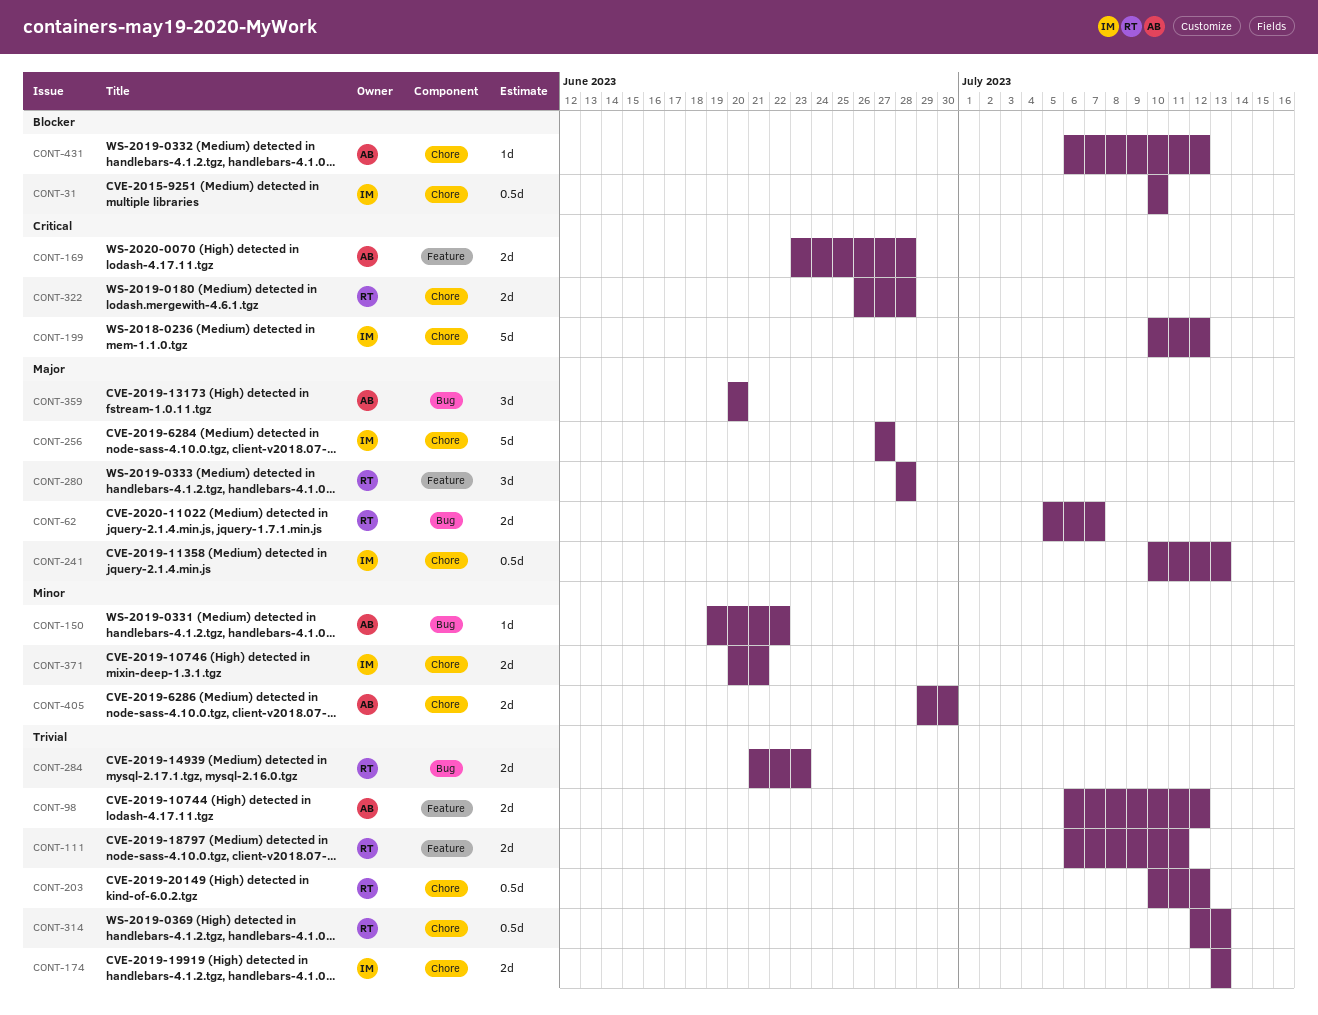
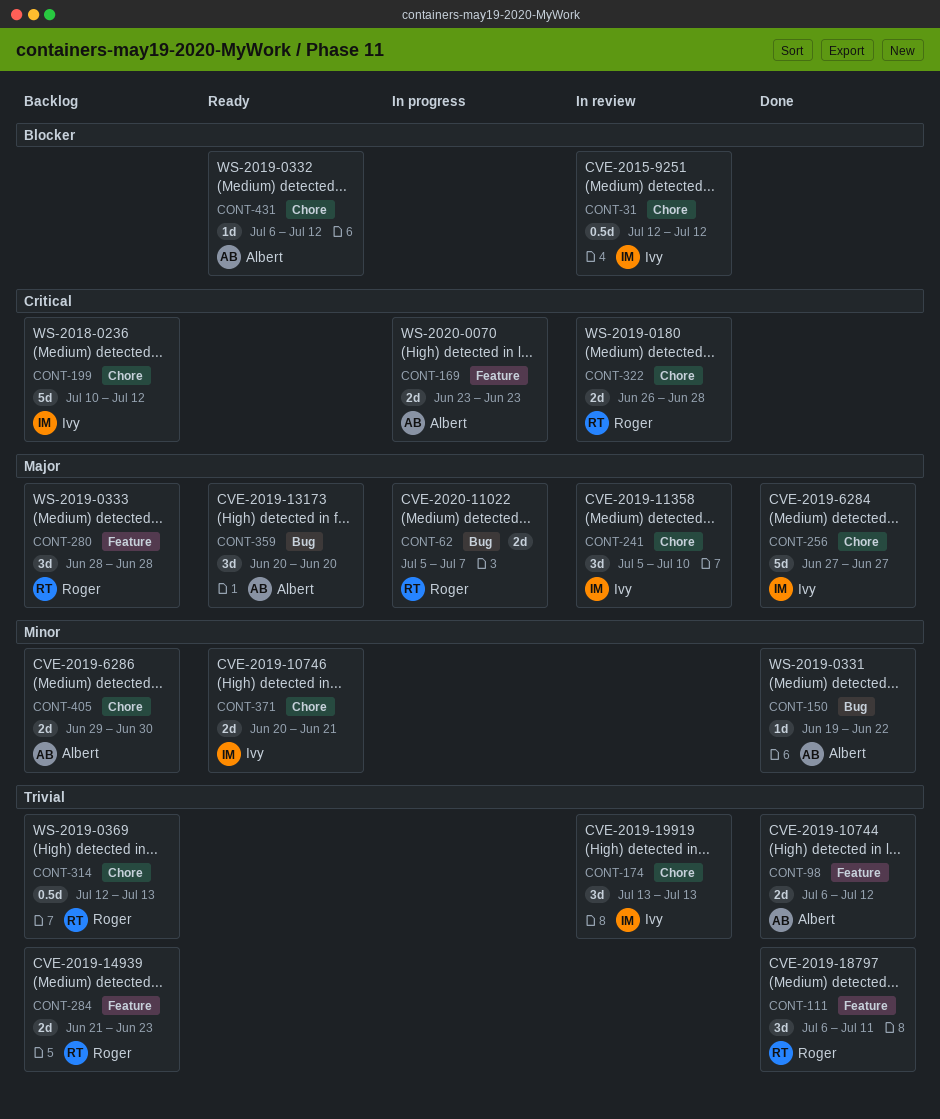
CONT-31, start: Jul 10 -> Jul 12
CONT-31, due: Jul 10 -> Jul 12
CONT-111, estimate: 2d -> 3d
CONT-169, due: Jun 28 -> Jun 23
CONT-174, estimate: 2d -> 3d
CONT-203: present -> none
CONT-241, estimate: 0.5d -> 3d
CONT-241, start: Jul 10 -> Jul 5
CONT-241, due: Jul 13 -> Jul 10
CONT-284, label: Bug -> Feature

